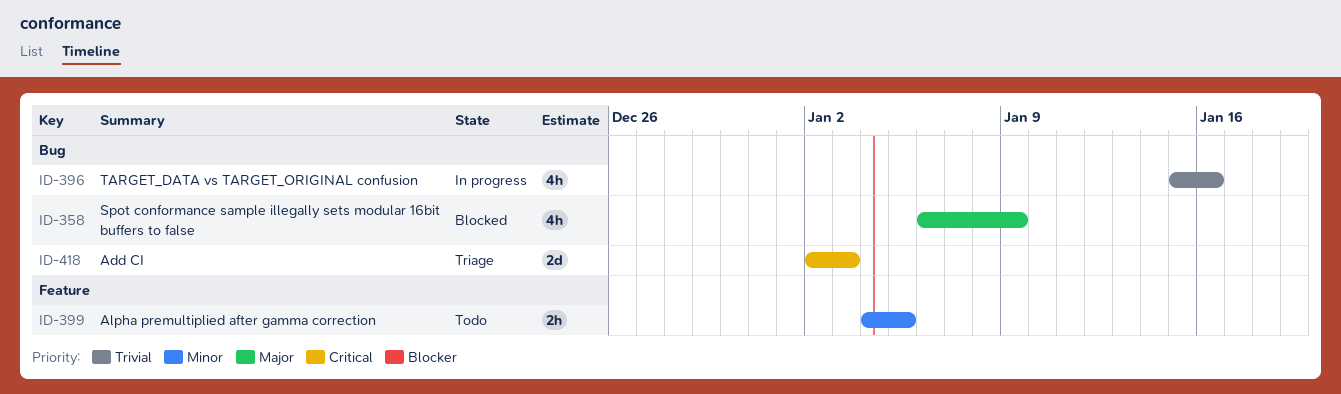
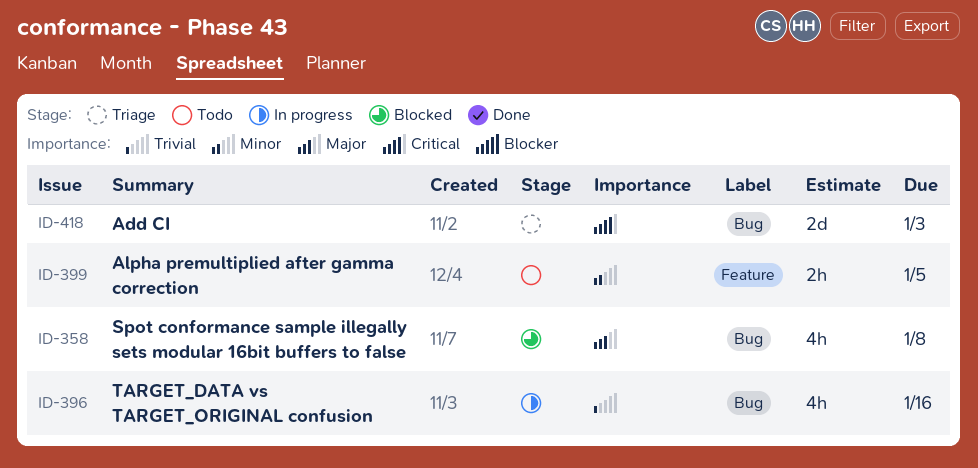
ID-358, due: Jan 9 -> Jan 8

